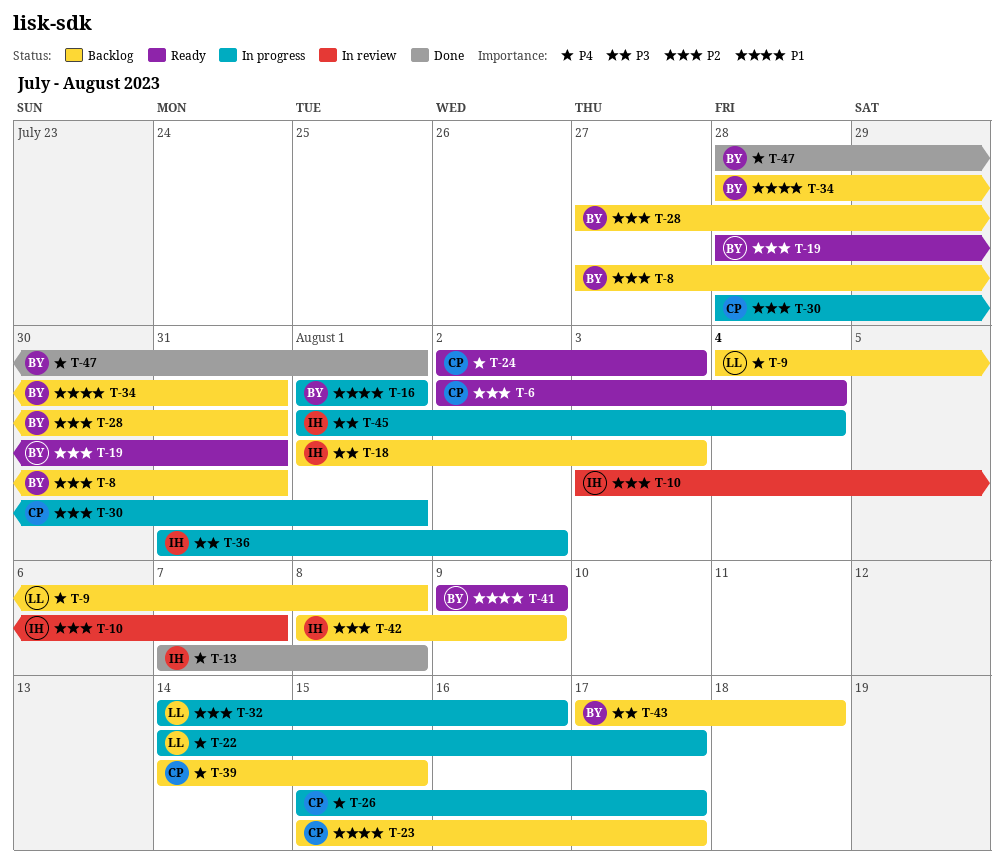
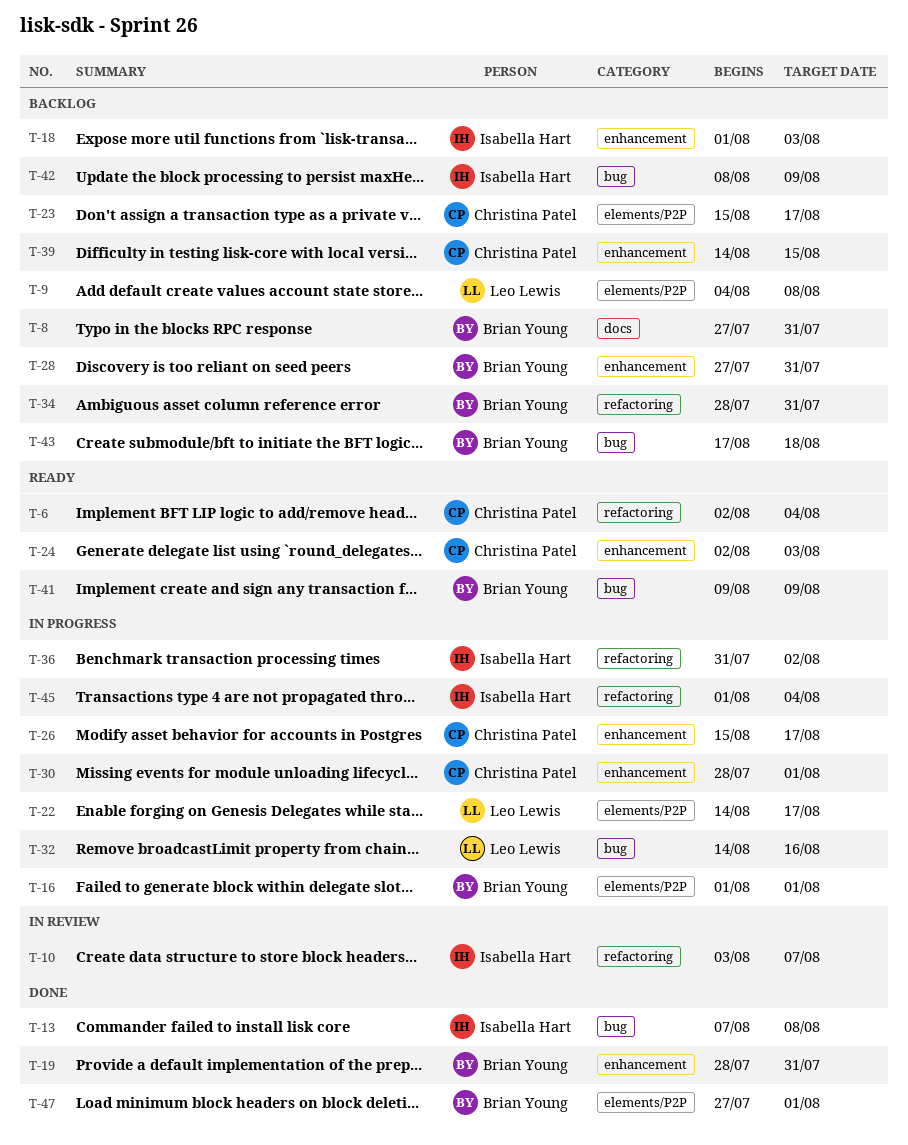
T-19, status: Ready -> Done
T-47, start: Jul 28 -> Jul 27

